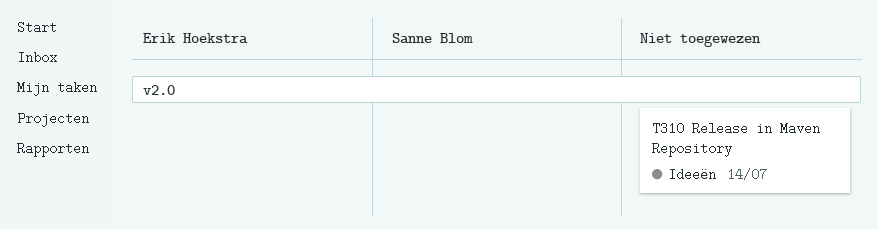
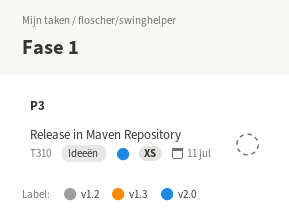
T310, due: Jul 14 -> Jul 11

